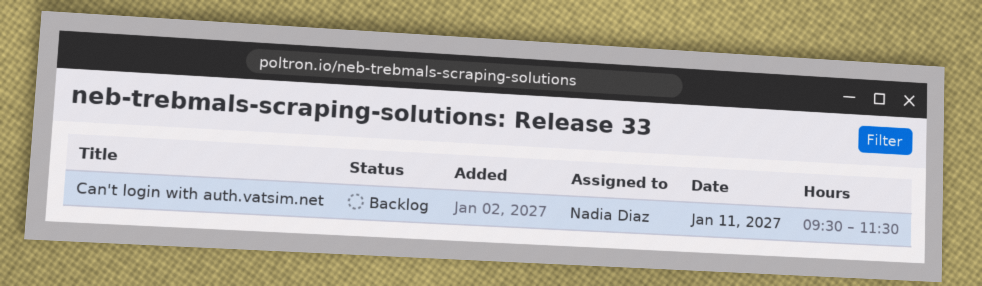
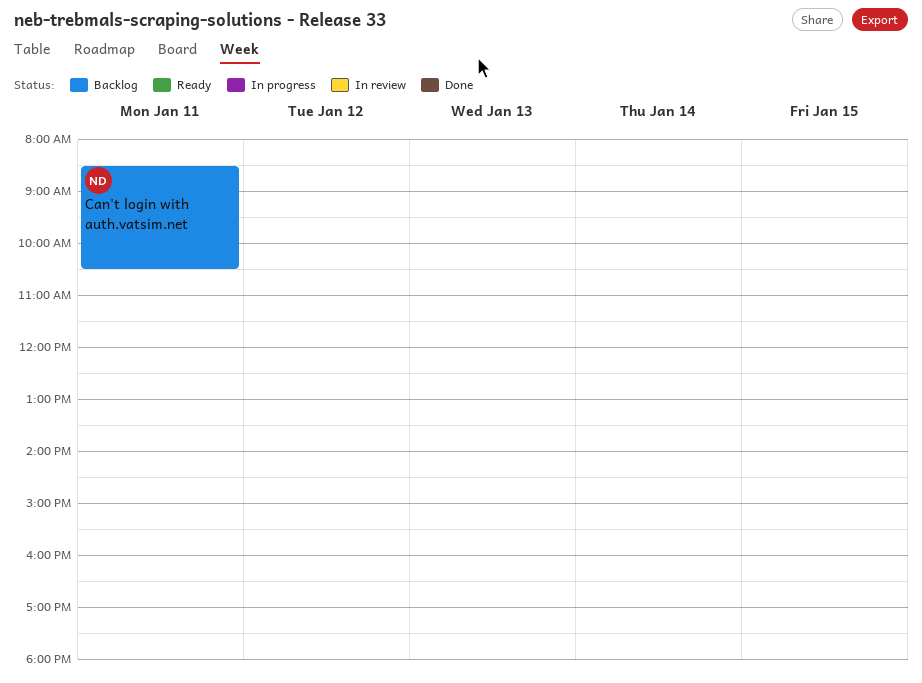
Can't login with auth.vatsim.net, begins: 09:30 -> 08:30
Can't login with auth.vatsim.net, ends: 11:30 -> 10:30

